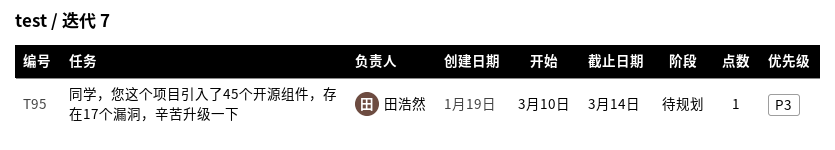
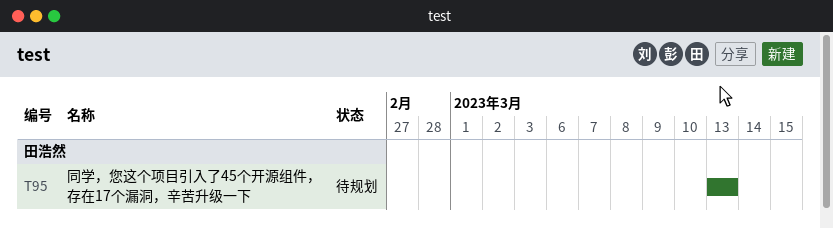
T95, start: Mar 10 -> Mar 13
T95, due: Mar 14 -> Mar 13

